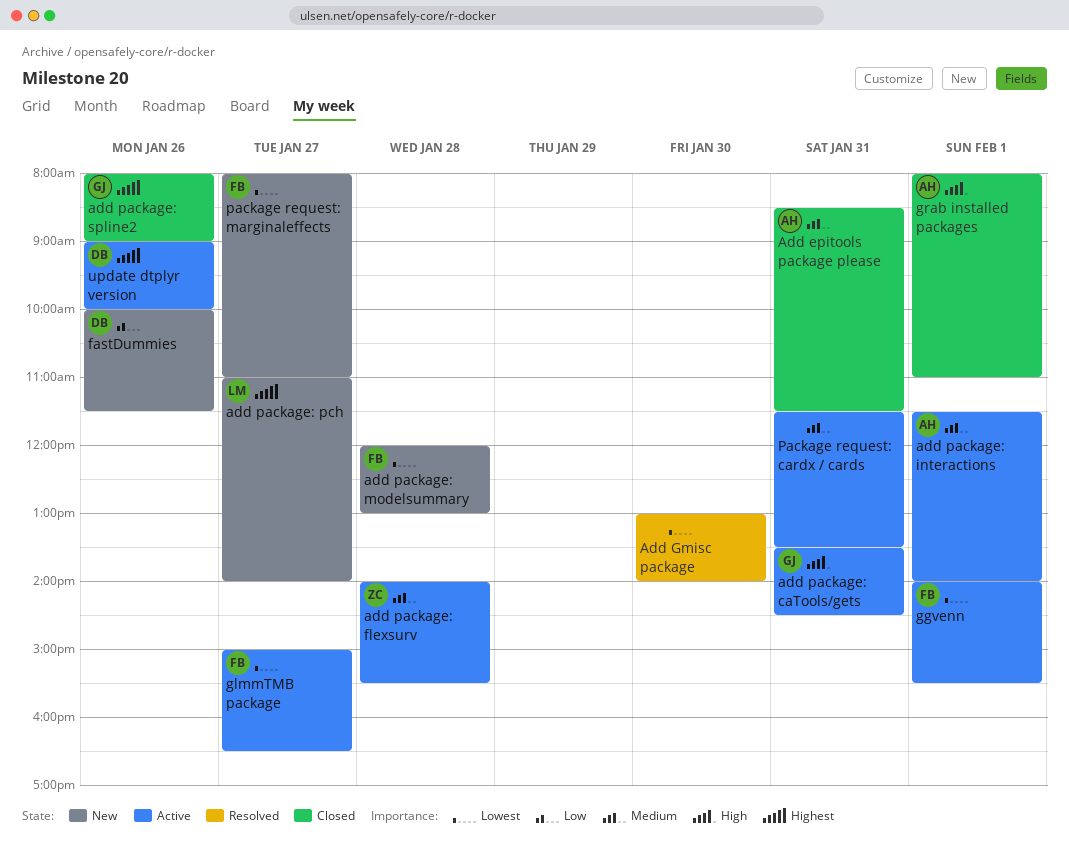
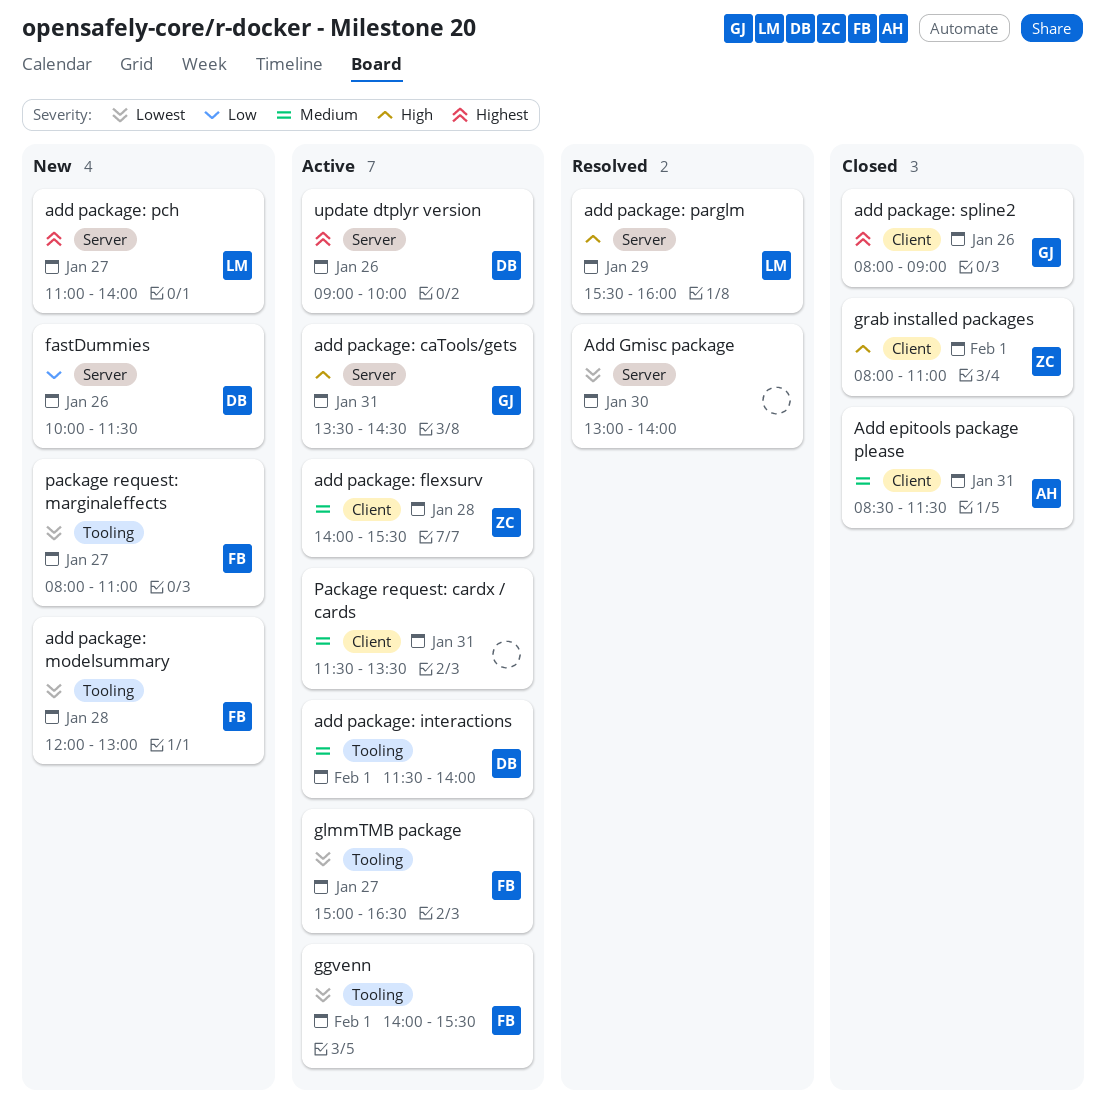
add package: interactions, owner: AH -> DB
add package: parglm: none -> present
grab installed packages, owner: AH -> ZC

